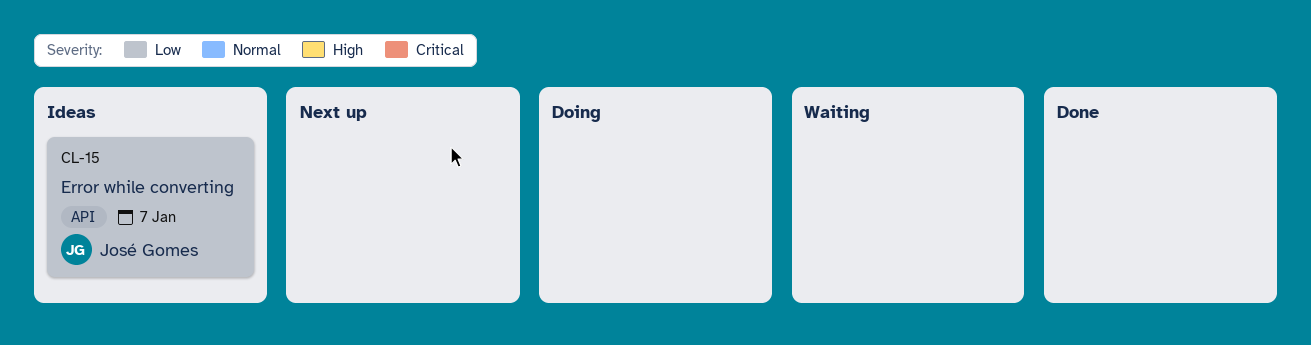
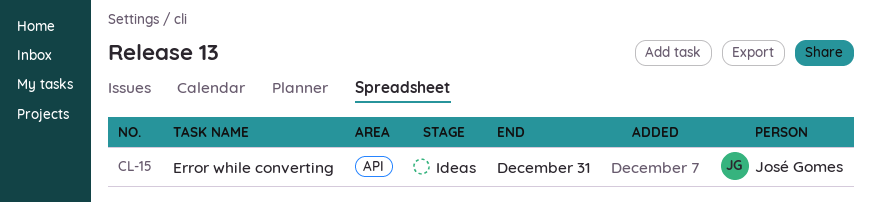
CL-15, due: Jan 7 -> Dec 31

